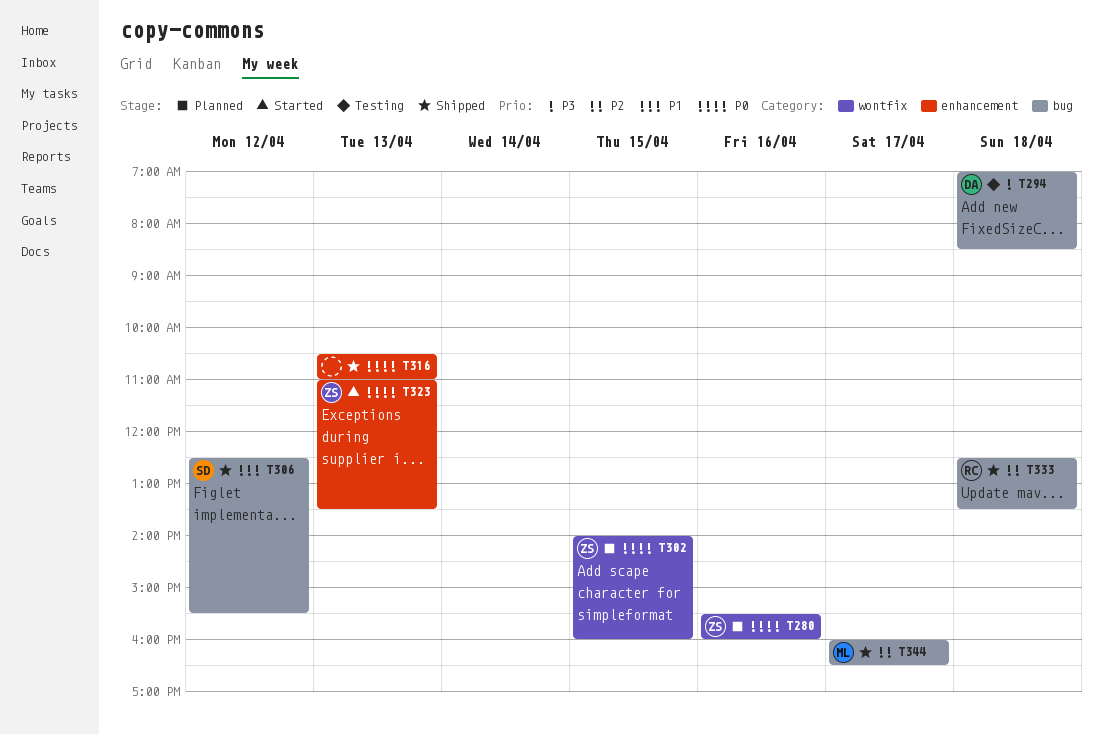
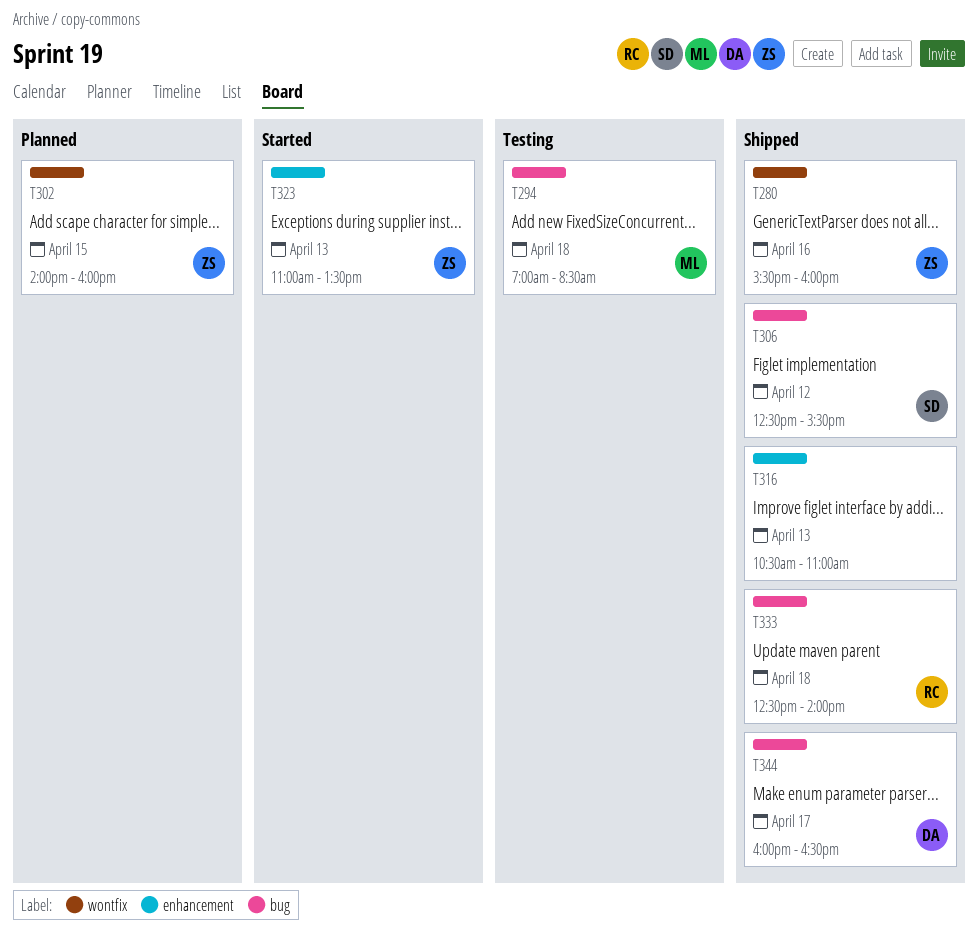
T280, status: Planned -> Shipped
T294, owner: DA -> ML
T333, ends: 13:30 -> 14:00
T344, owner: ML -> DA

